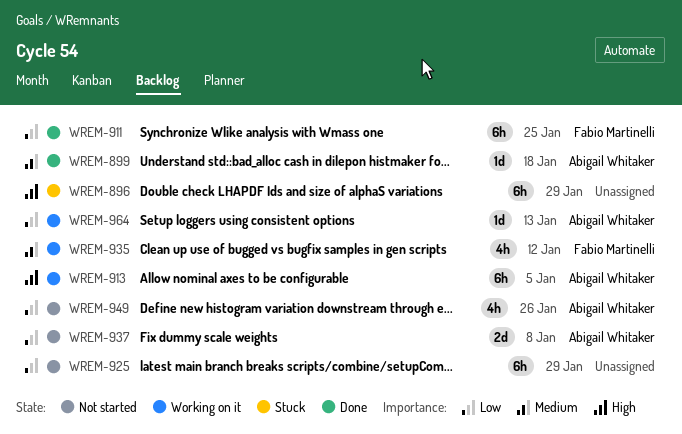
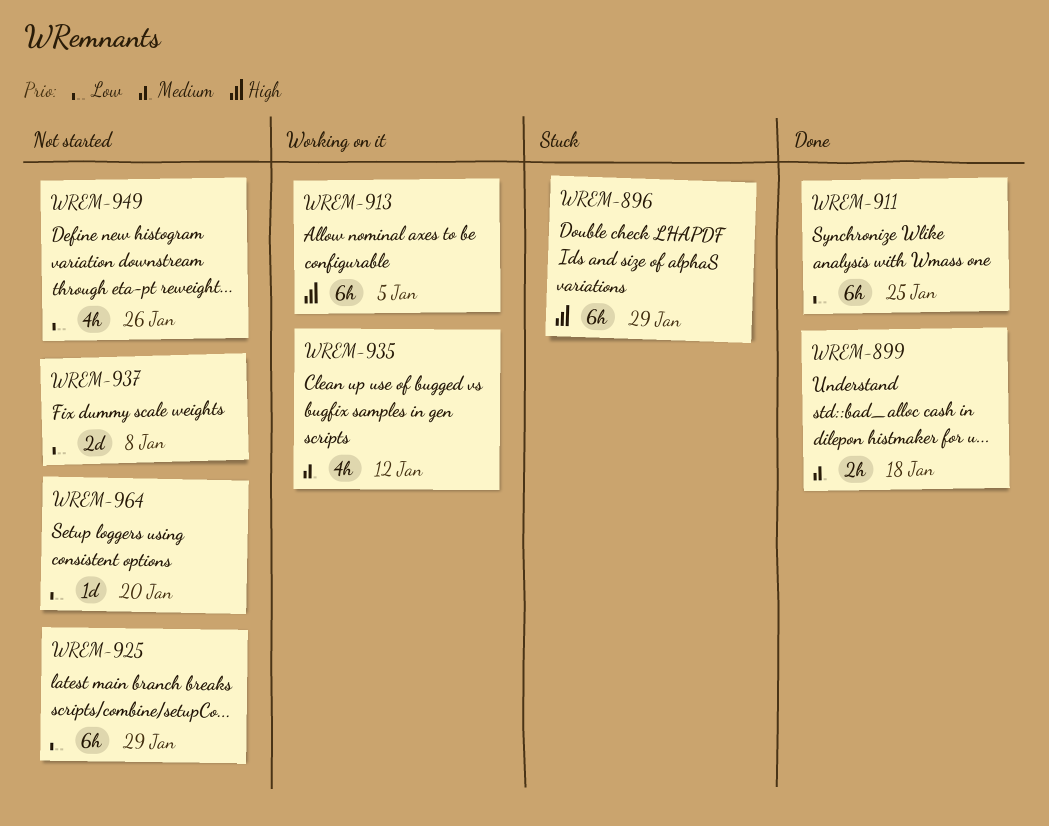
WREM-899, estimate: 1d -> 2h
WREM-964, status: Working on it -> Not started
WREM-964, due: Jan 13 -> Jan 20

